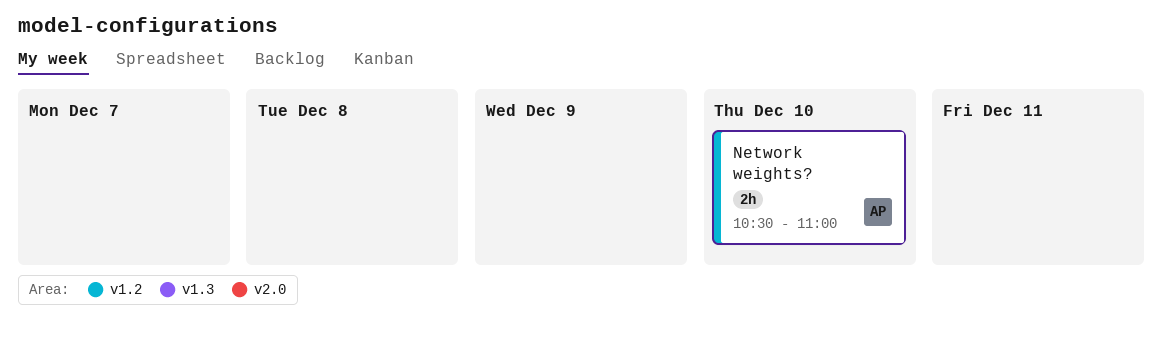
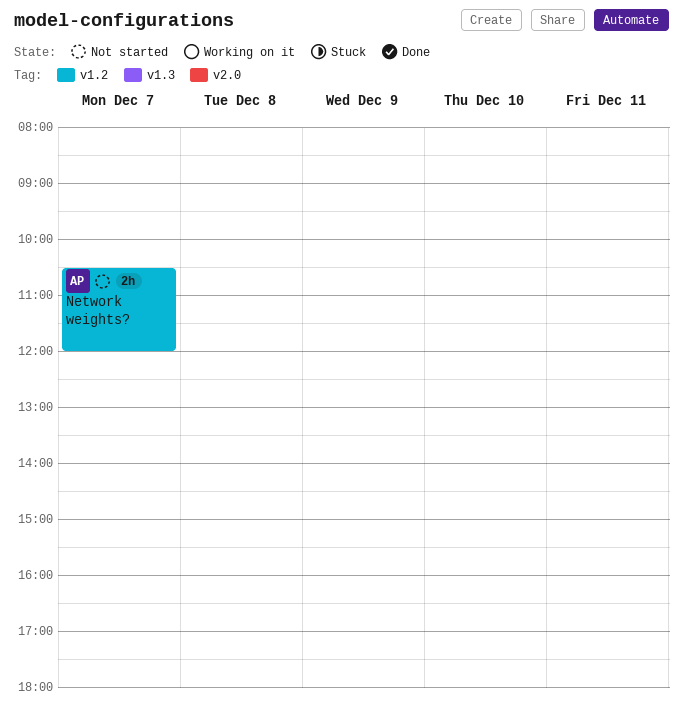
Network weights?, day: Dec 10 -> Dec 7
Network weights?, ends: 11:00 -> 12:00

